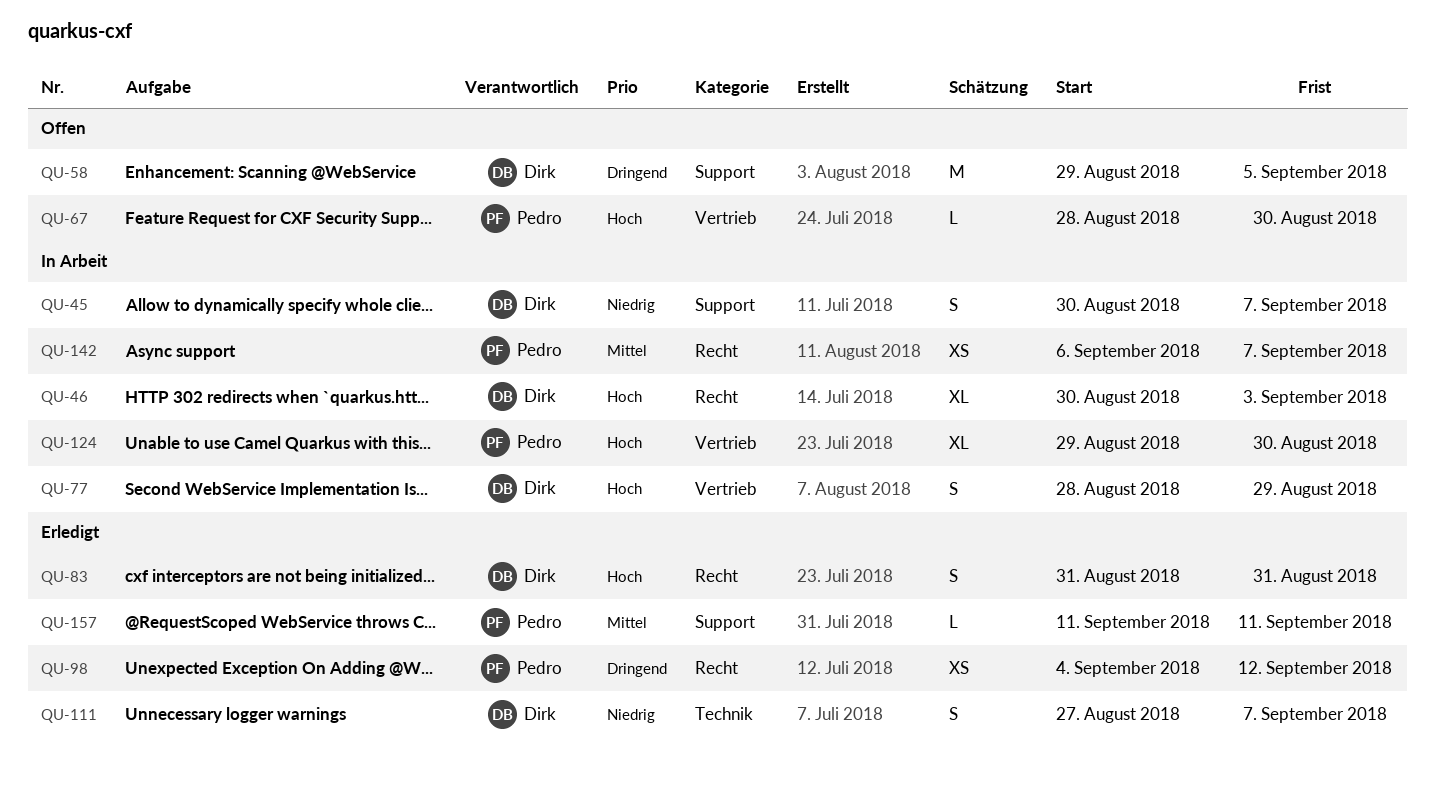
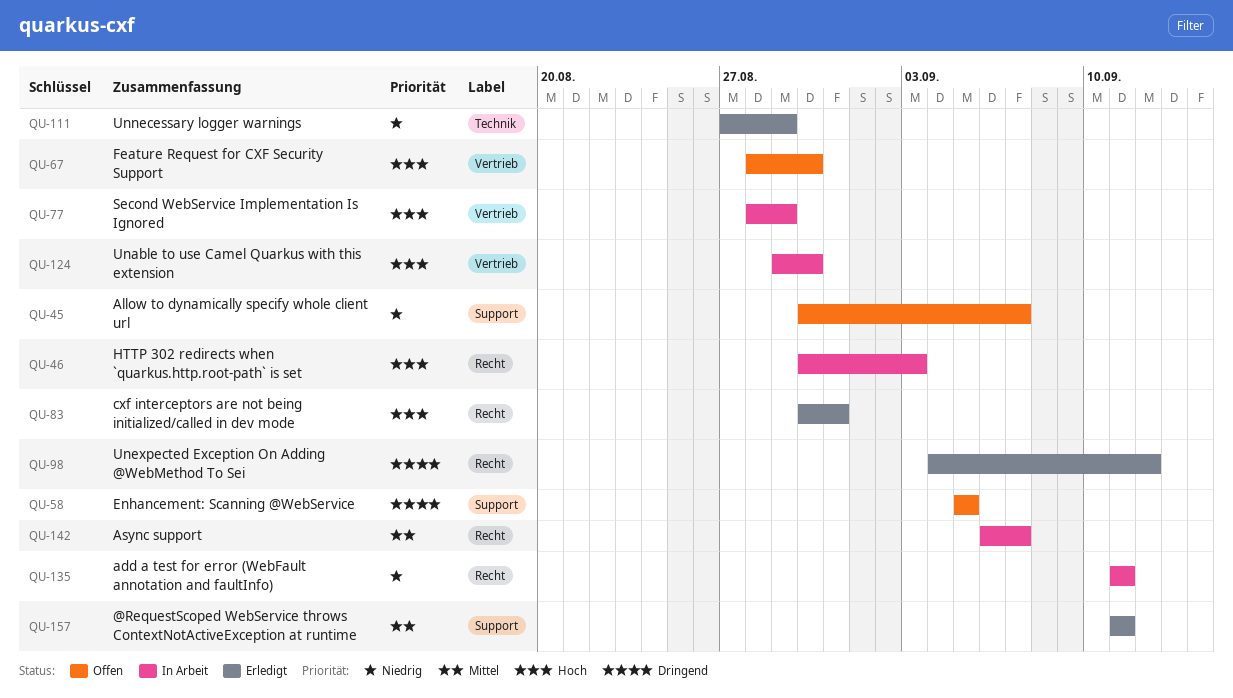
QU-45, status: In Arbeit -> Offen
QU-58, start: Aug 29 -> Sep 5
QU-83, start: Aug 31 -> Aug 30
QU-111, due: Sep 7 -> Aug 29
QU-135: none -> present

